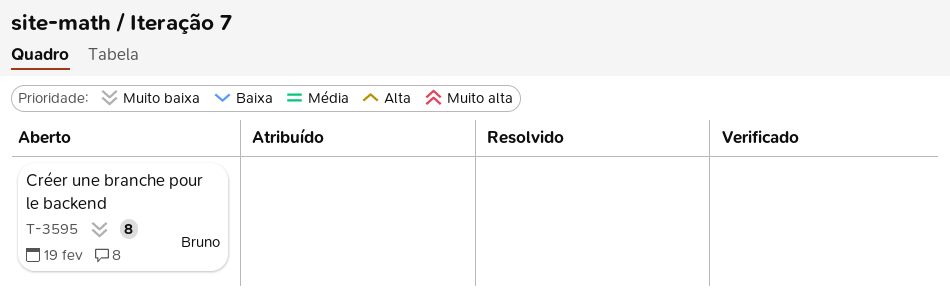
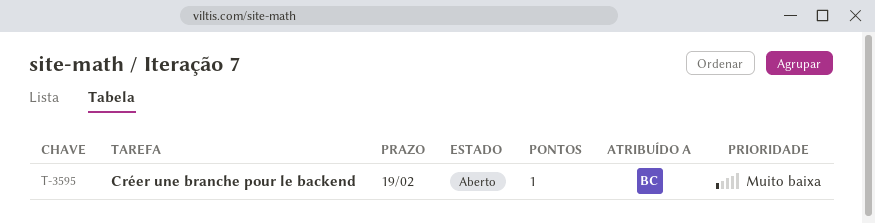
T-3595, estimate: 8 -> 1

